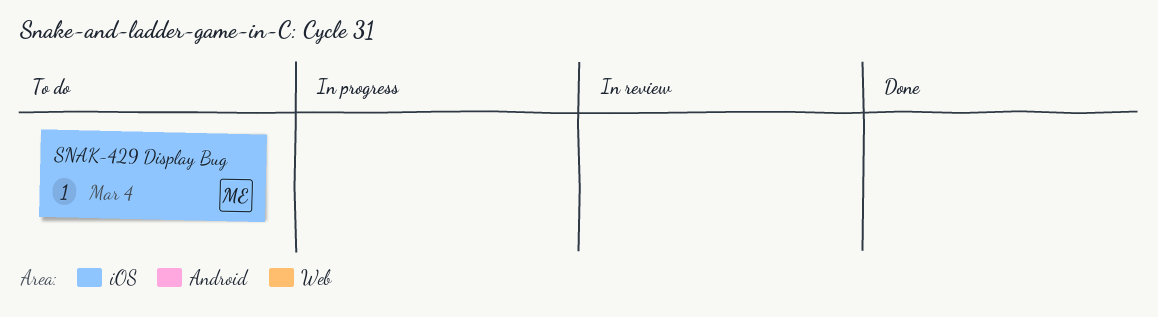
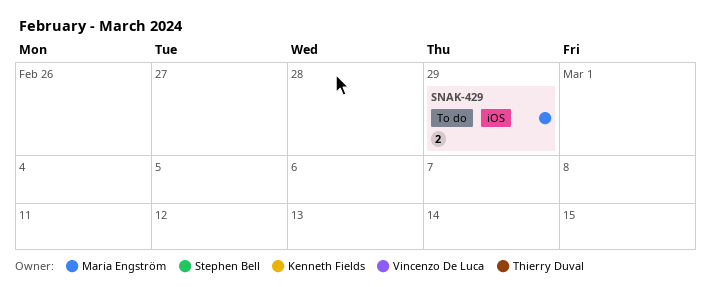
SNAK-429, estimate: 1 -> 2
SNAK-429, due: Mar 4 -> Feb 29

